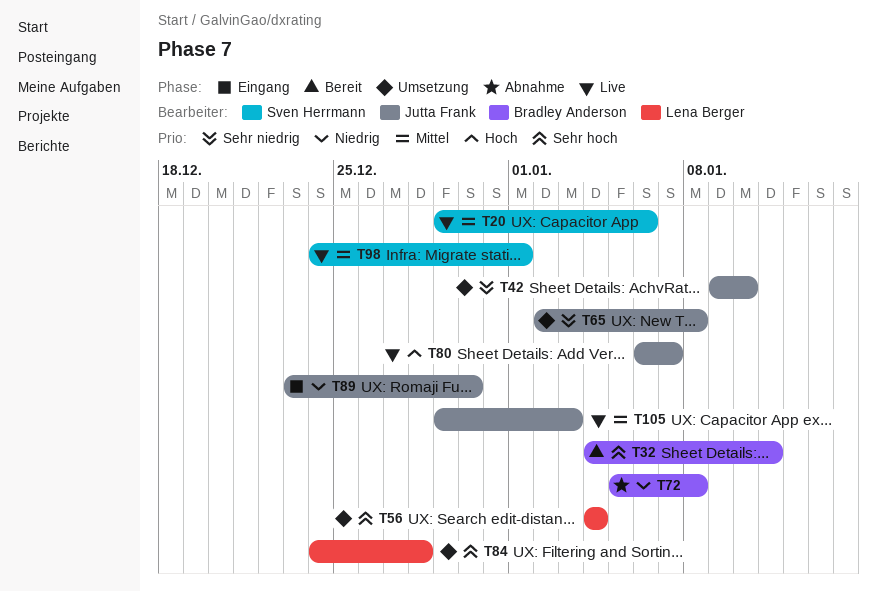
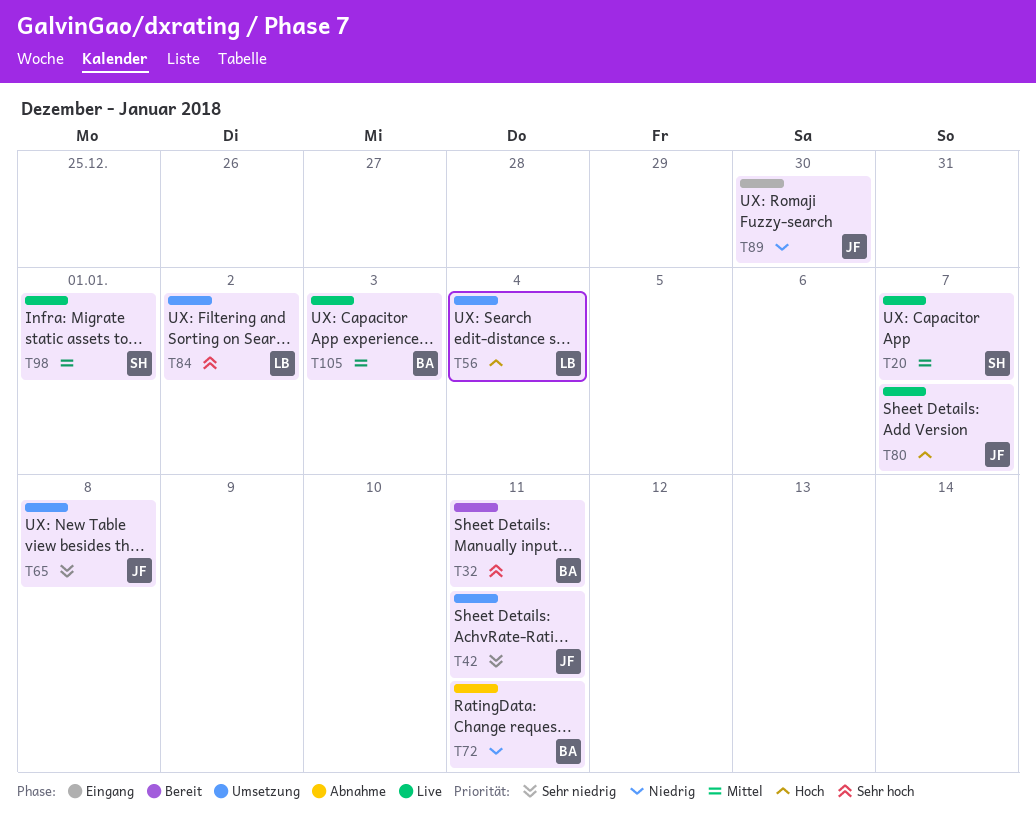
T20, due: Jan 6 -> Jan 7
T42, due: Jan 10 -> Jan 11
T56, priority: Sehr hoch -> Hoch
T72, due: Jan 8 -> Jan 11
T84, due: Dec 28 -> Jan 2
T105, owner: Jutta Frank -> Bradley Anderson

